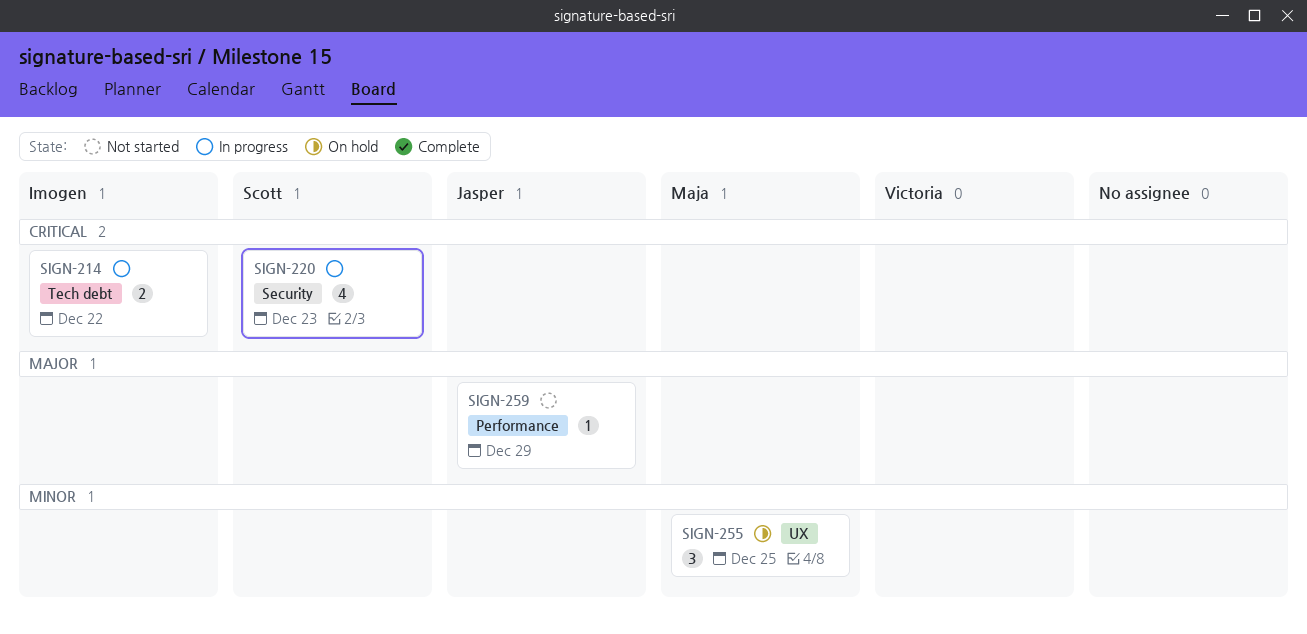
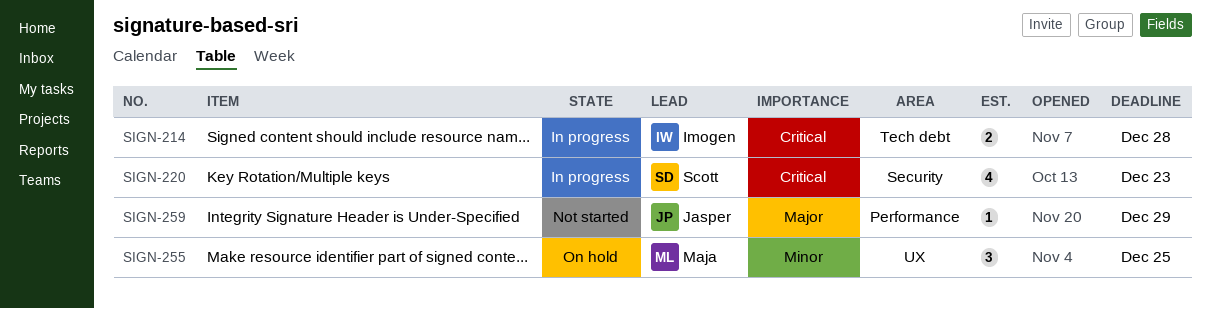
SIGN-214, due: Dec 22 -> Dec 28

